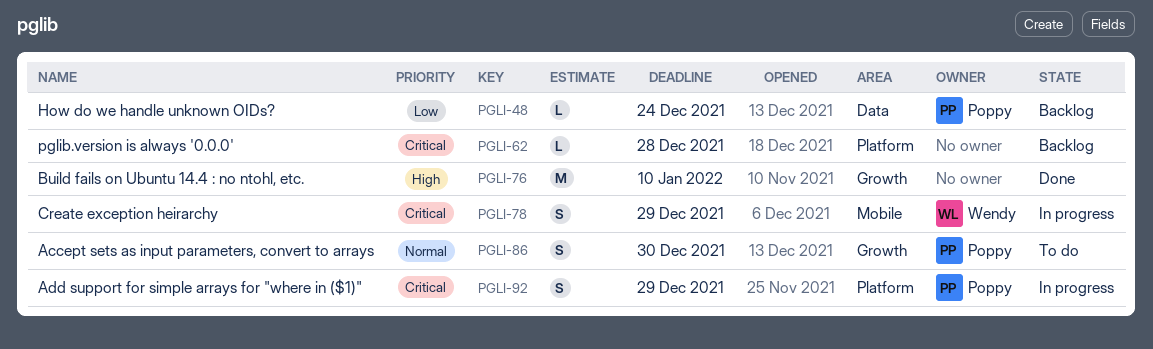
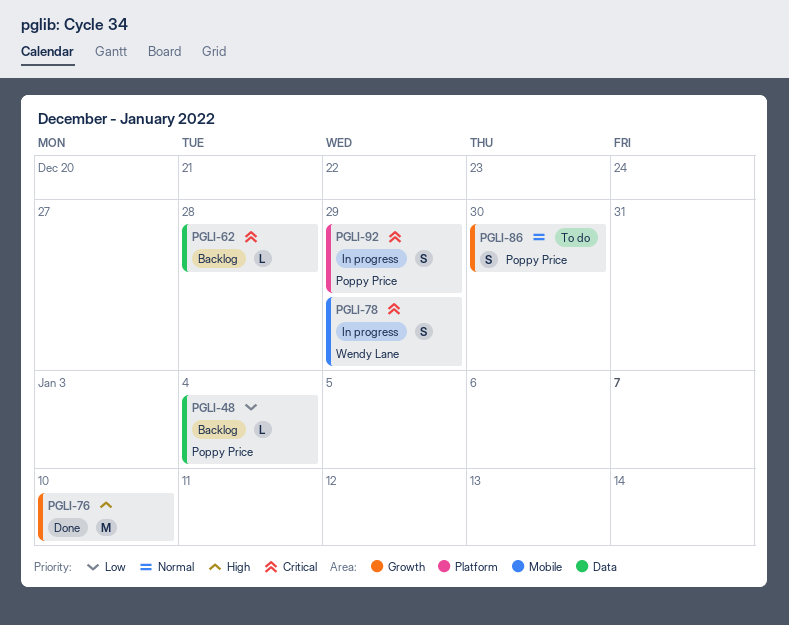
PGLI-48, due: Dec 24 -> Jan 4
PGLI-62, label: Platform -> Data

